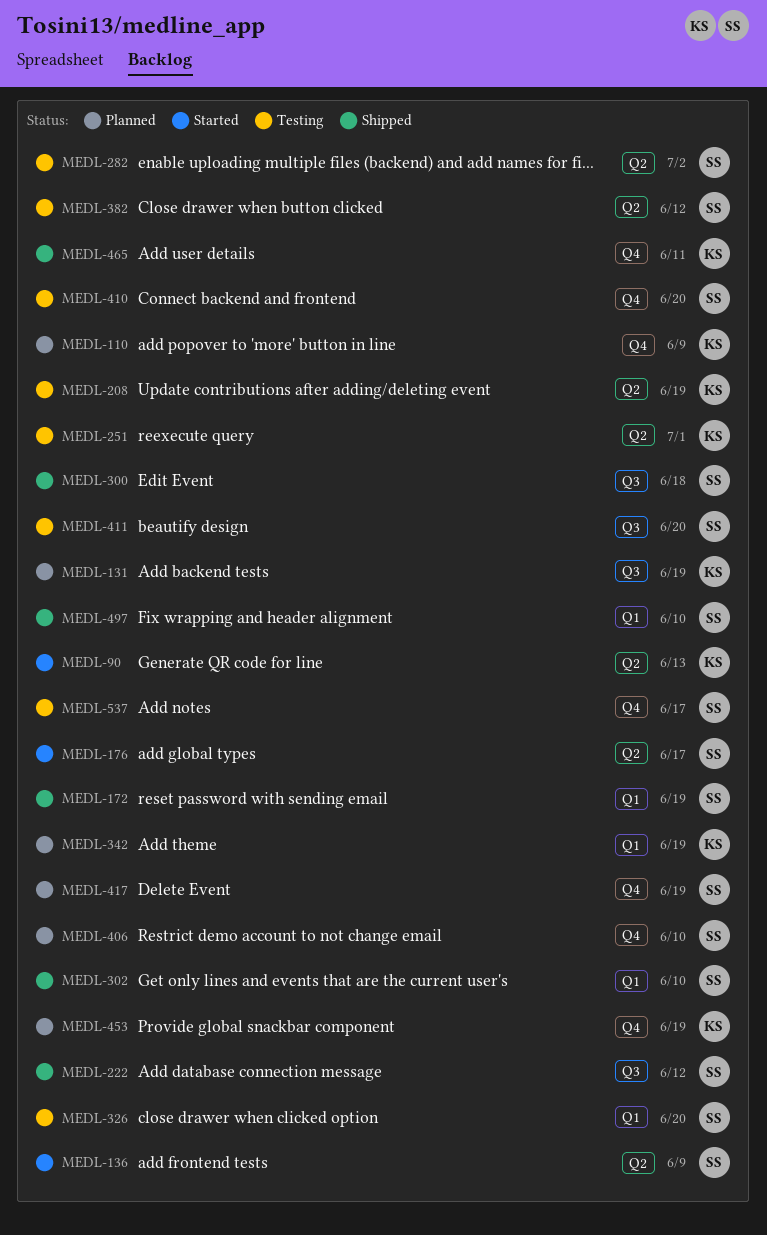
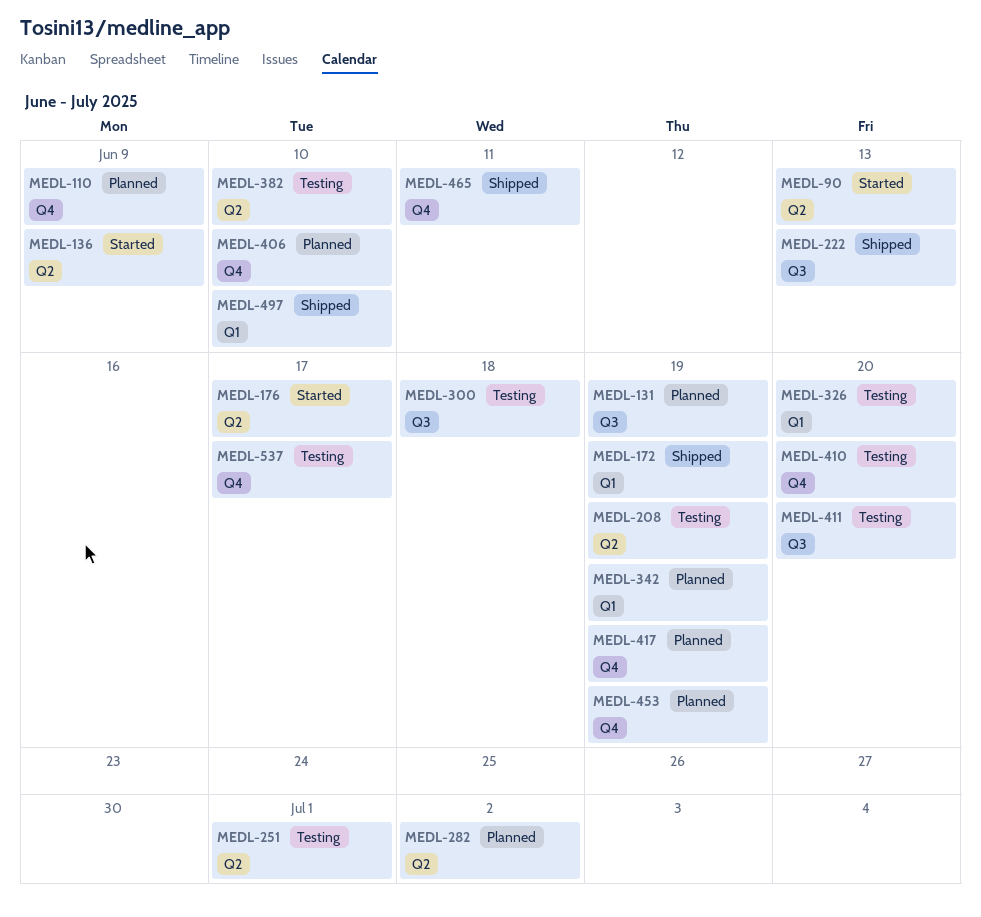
MEDL-222, due: Jun 12 -> Jun 13
MEDL-282, status: Testing -> Planned
MEDL-300, status: Shipped -> Testing
MEDL-302: present -> none
MEDL-382, due: Jun 12 -> Jun 10

